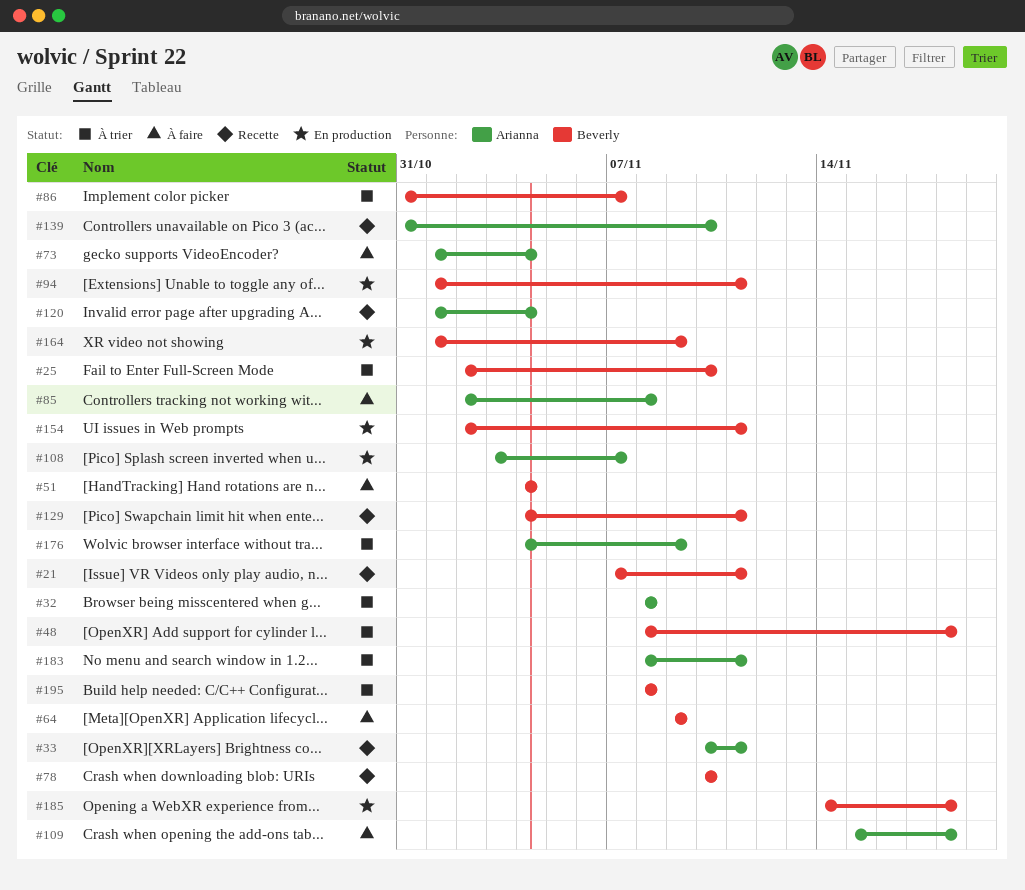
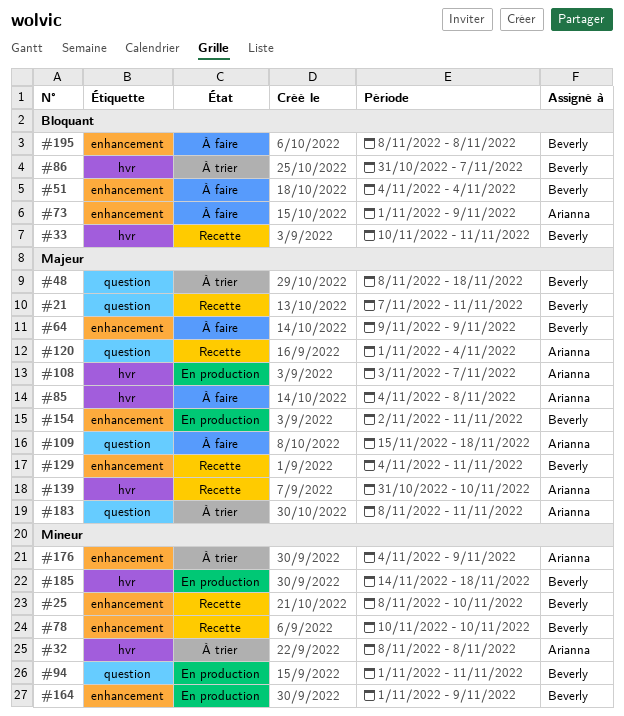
#25, status: À trier -> Recette
#25, start: Nov 2 -> Nov 8
#33, owner: Arianna -> Beverly
#73, due: Nov 4 -> Nov 9
#85, start: Nov 2 -> Nov 4
#195, status: À trier -> À faire

